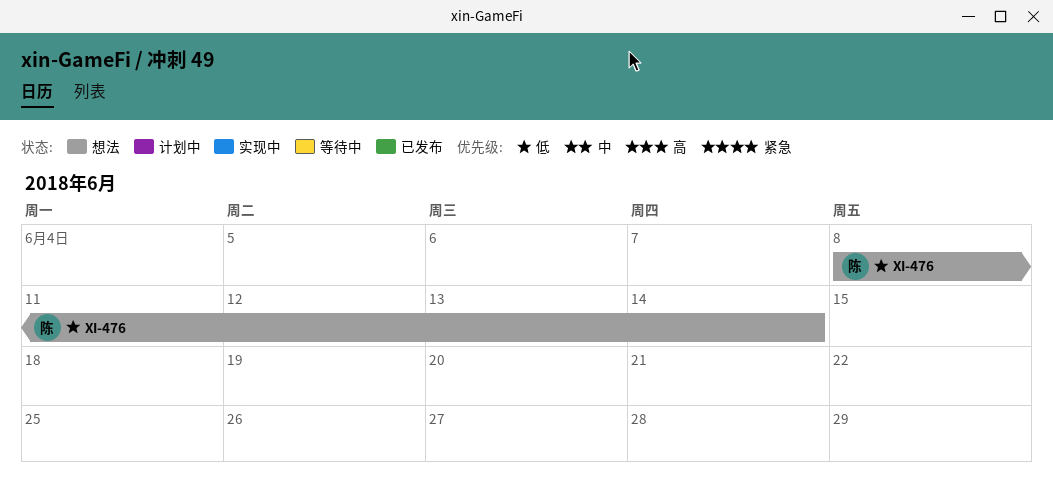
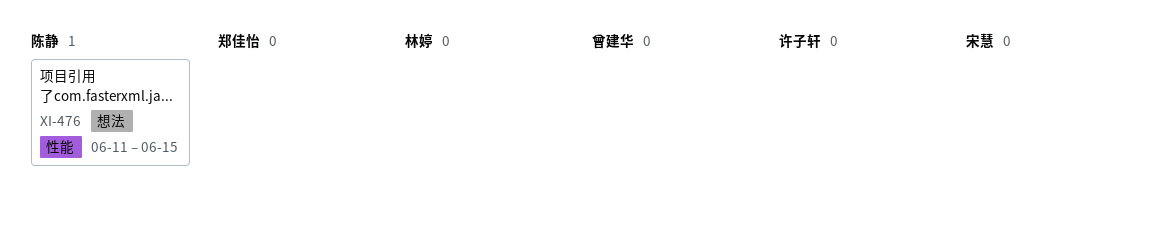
XI-476, start: Jun 8 -> Jun 11
XI-476, due: Jun 14 -> Jun 15

